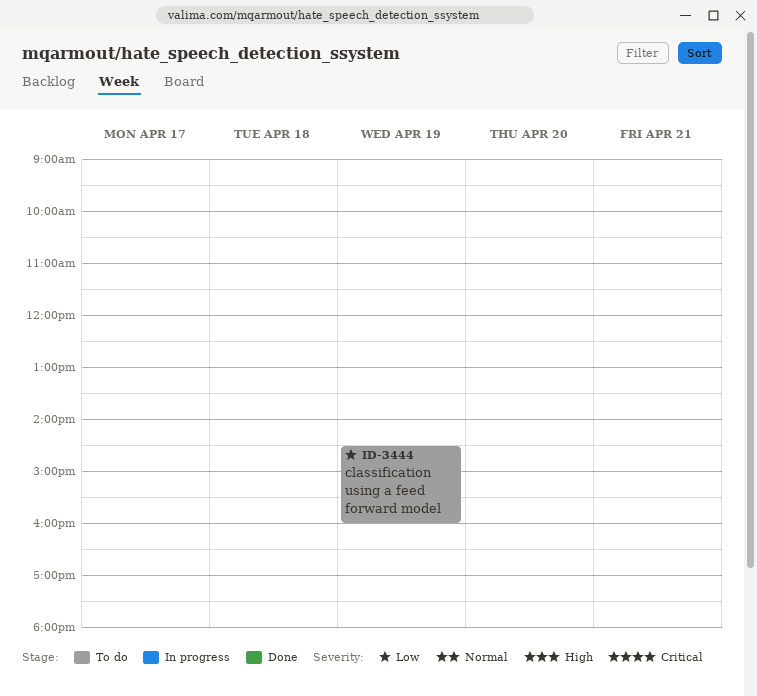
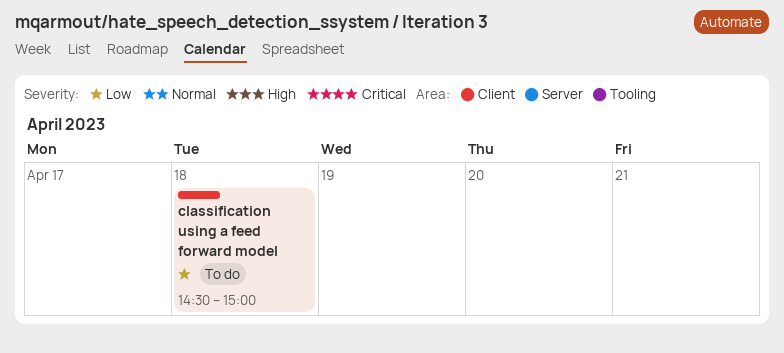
classification using a feed forward model, day: Apr 19 -> Apr 18
classification using a feed forward model, ends: 16:00 -> 15:00

